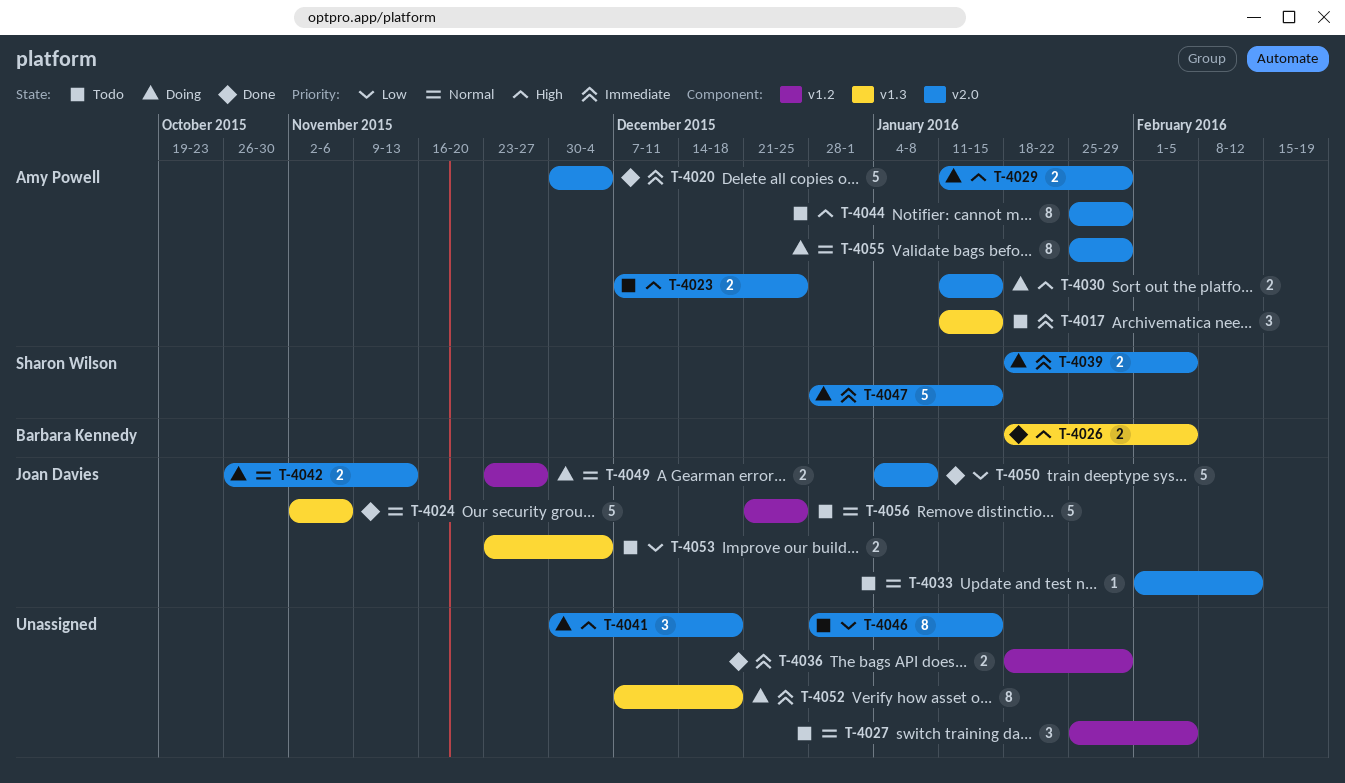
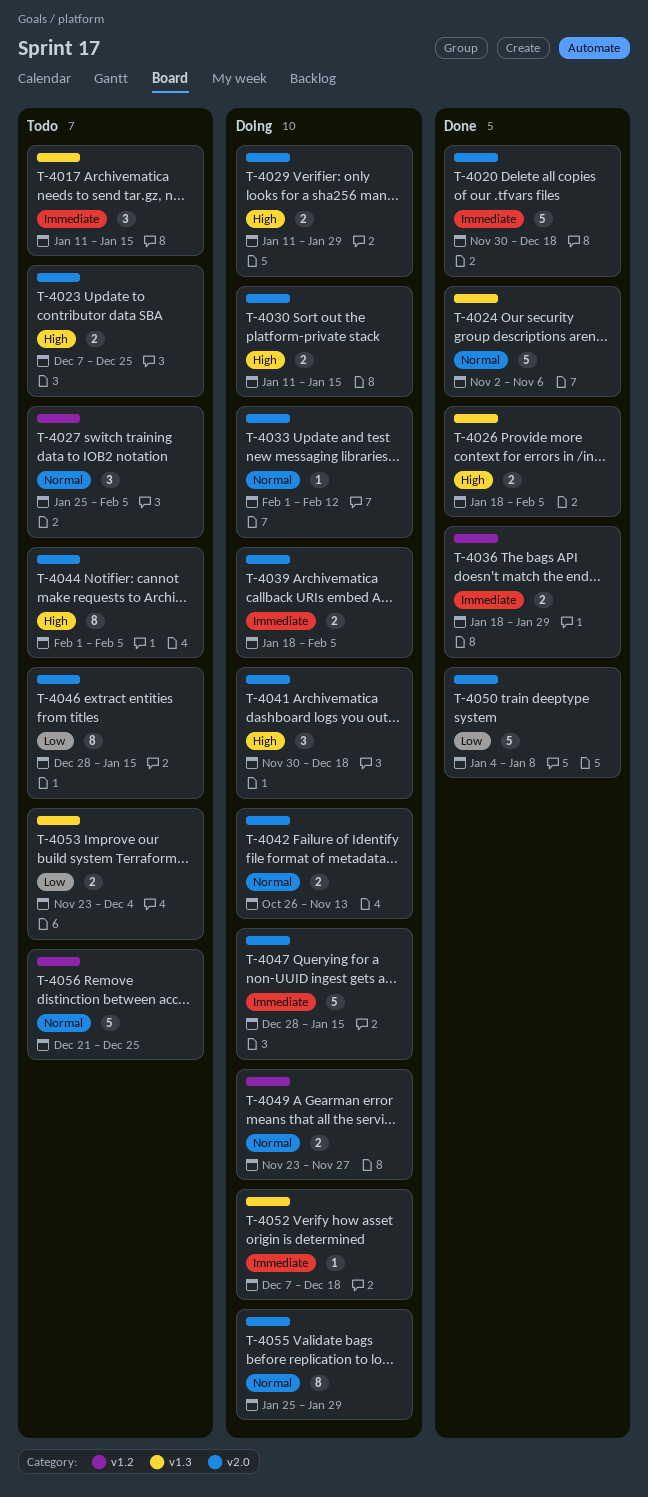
T-4020, due: Dec 4 -> Dec 18
T-4033, status: Todo -> Doing
T-4044, start: Jan 25 -> Feb 1
T-4044, due: Jan 29 -> Feb 5
T-4052, estimate: 8 -> 1

